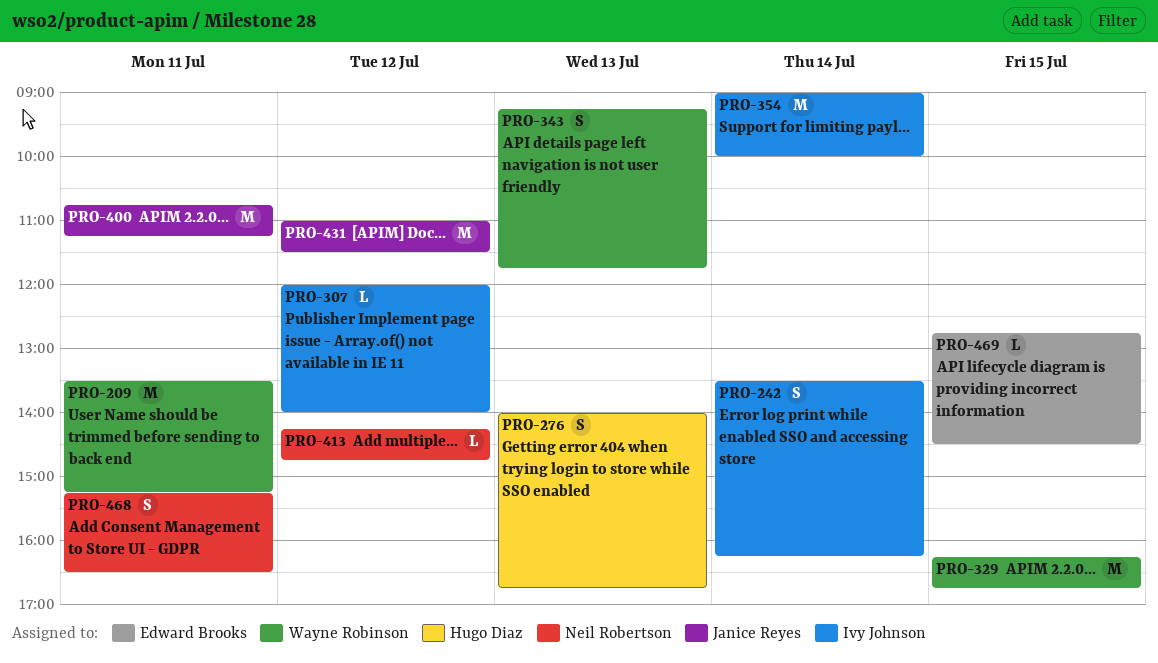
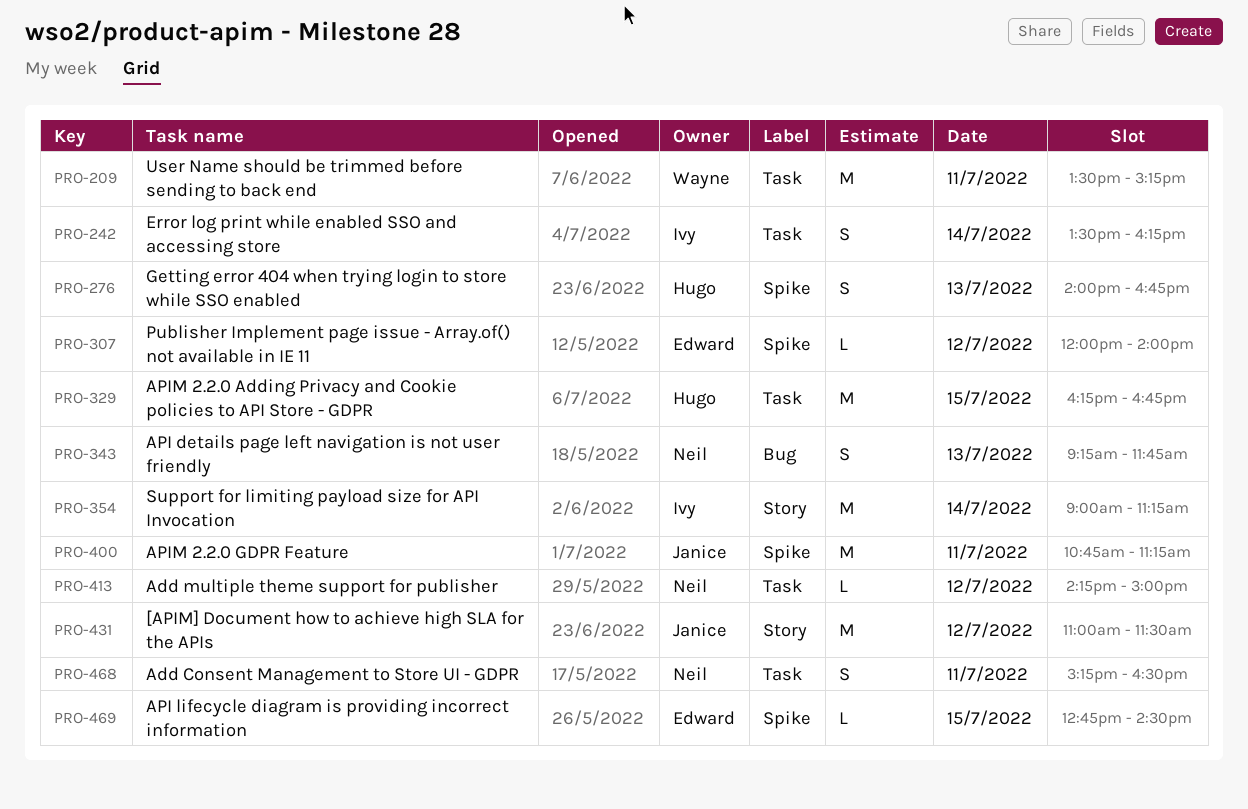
PRO-307, owner: Ivy Johnson -> Edward Brooks
PRO-329, owner: Wayne Robinson -> Hugo Diaz
PRO-343, owner: Wayne Robinson -> Neil Robertson
PRO-354, ends: 10:00 -> 11:15
PRO-413, ends: 14:45 -> 15:00

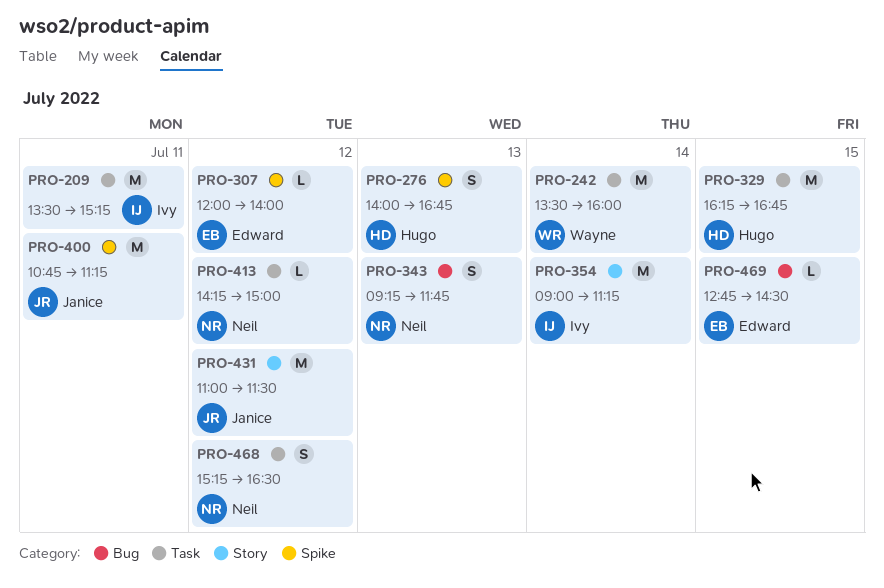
PRO-209, owner: Wayne -> Ivy
PRO-242, owner: Ivy -> Wayne
PRO-242, estimate: S -> M
PRO-242, ends: 16:15 -> 16:00
PRO-468, day: Jul 11 -> Jul 12
PRO-469, label: Spike -> Bug

